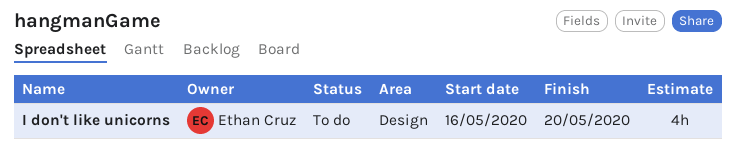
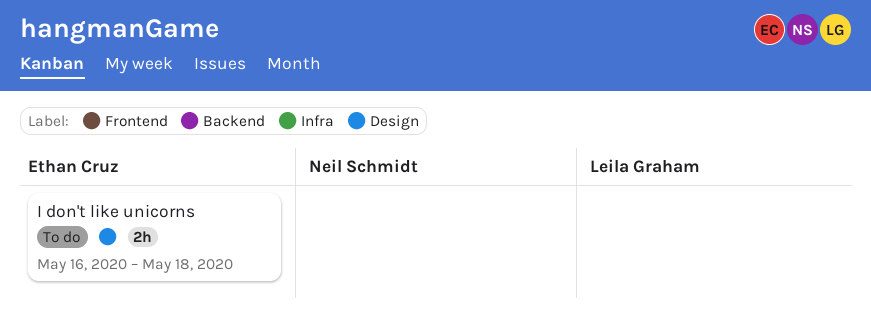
I don't like unicorns, estimate: 4h -> 2h
I don't like unicorns, due: May 20 -> May 18

